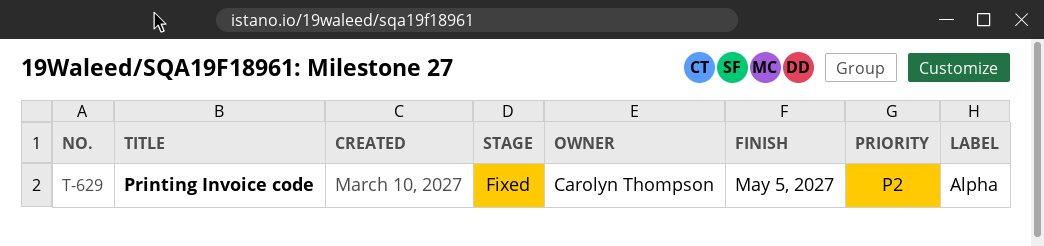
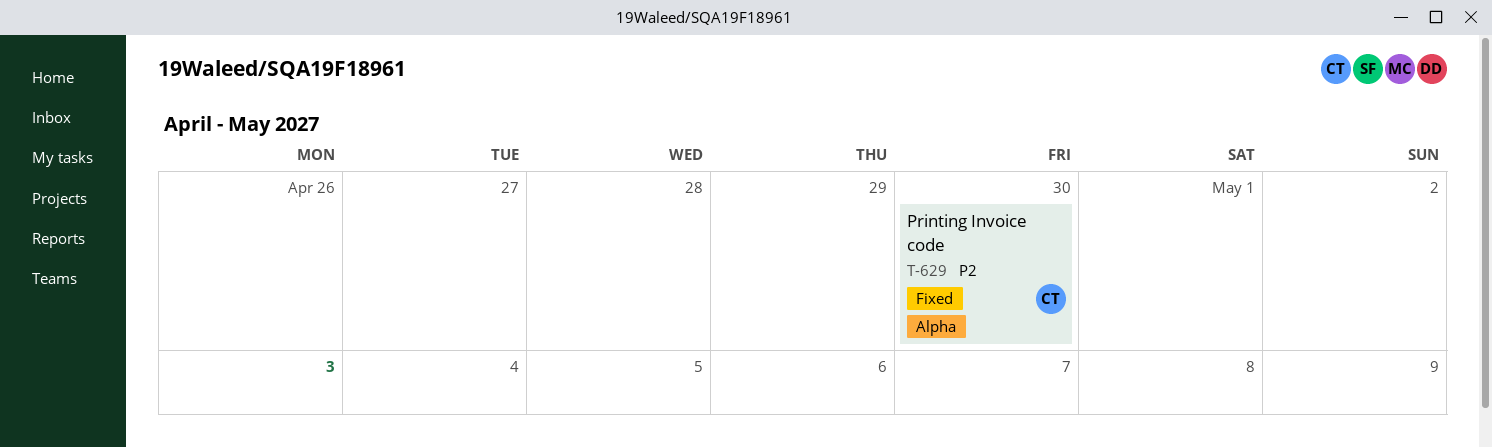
T-629, due: May 5 -> Apr 30

